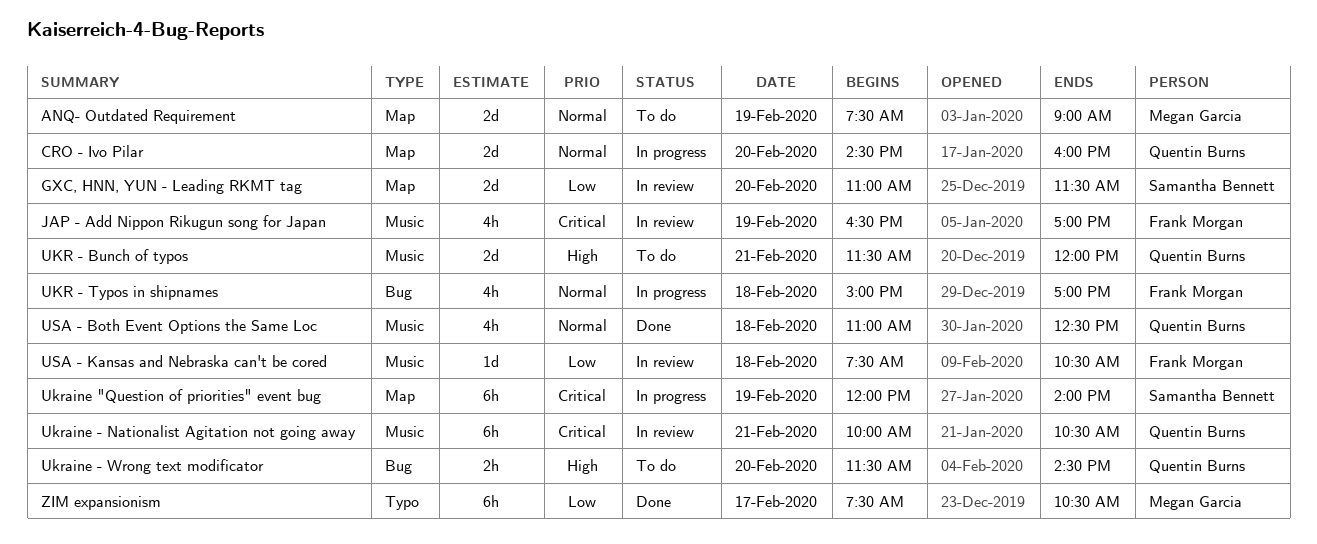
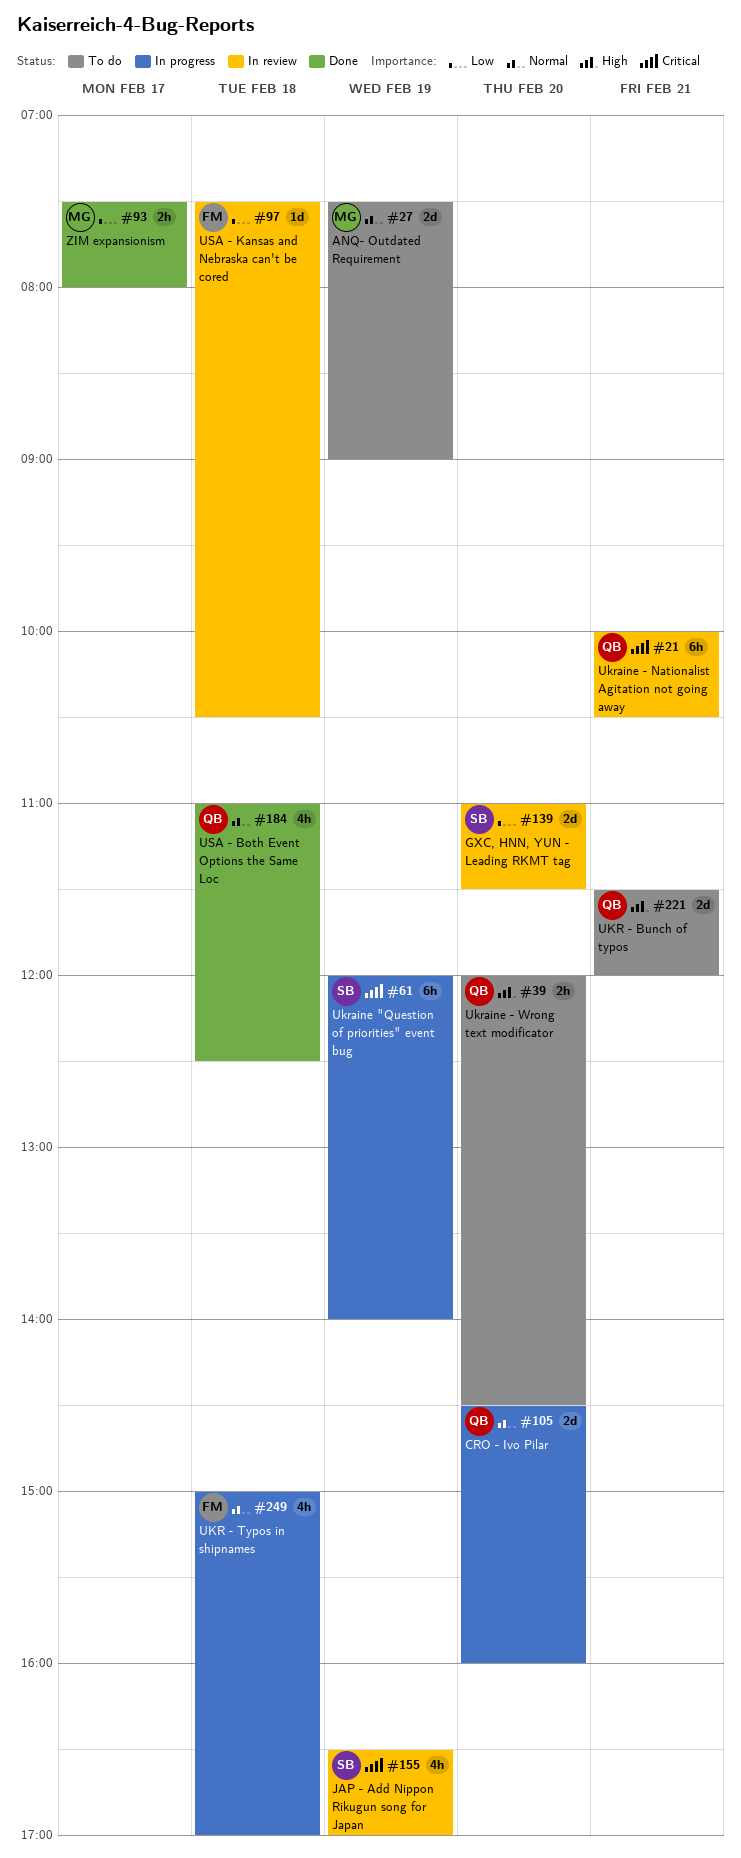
JAP - Add Nippon Rikugun song for Japan, owner: Frank Morgan -> Samantha Bennett
Ukraine - Wrong text modificator, begins: 11:30 -> 12:00
ZIM expansionism, estimate: 6h -> 2h
ZIM expansionism, ends: 10:30 -> 08:00

